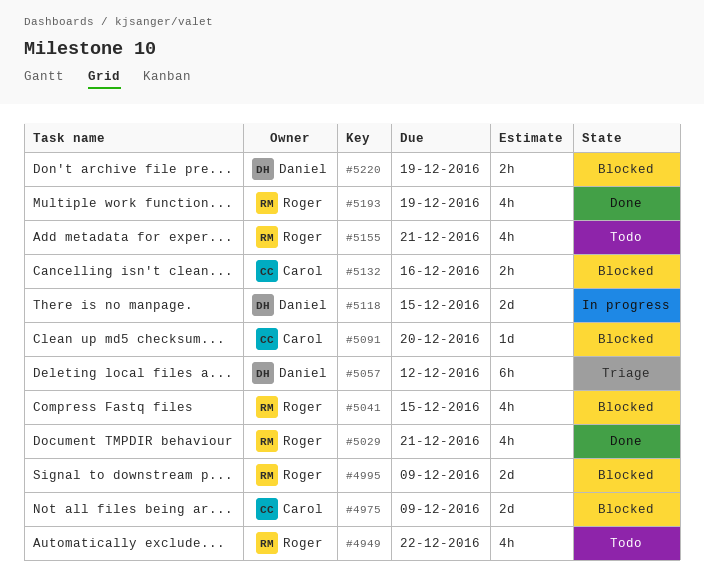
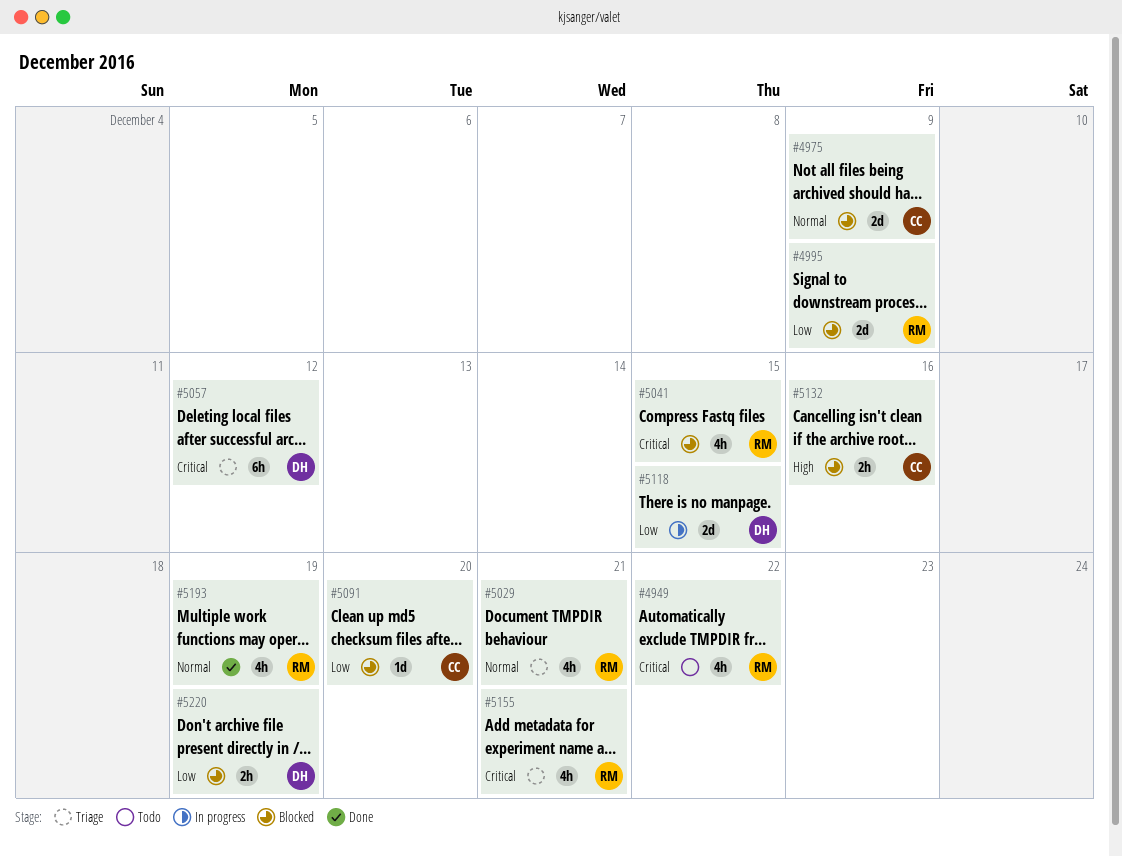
#5029, status: Done -> Triage
#5155, status: Todo -> Triage

